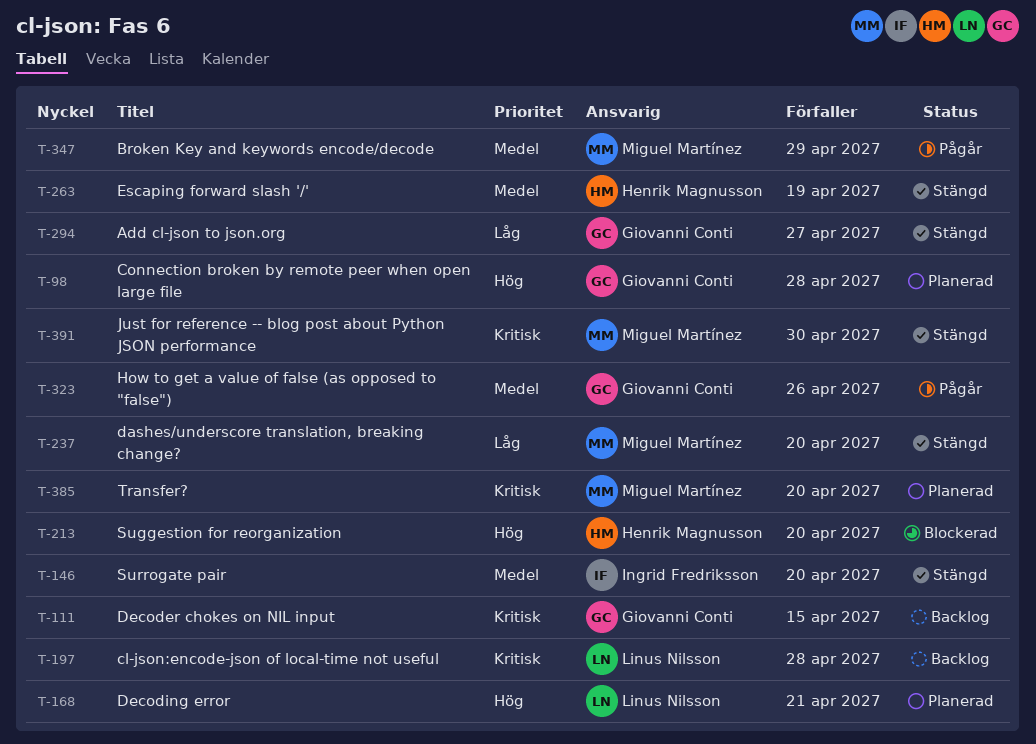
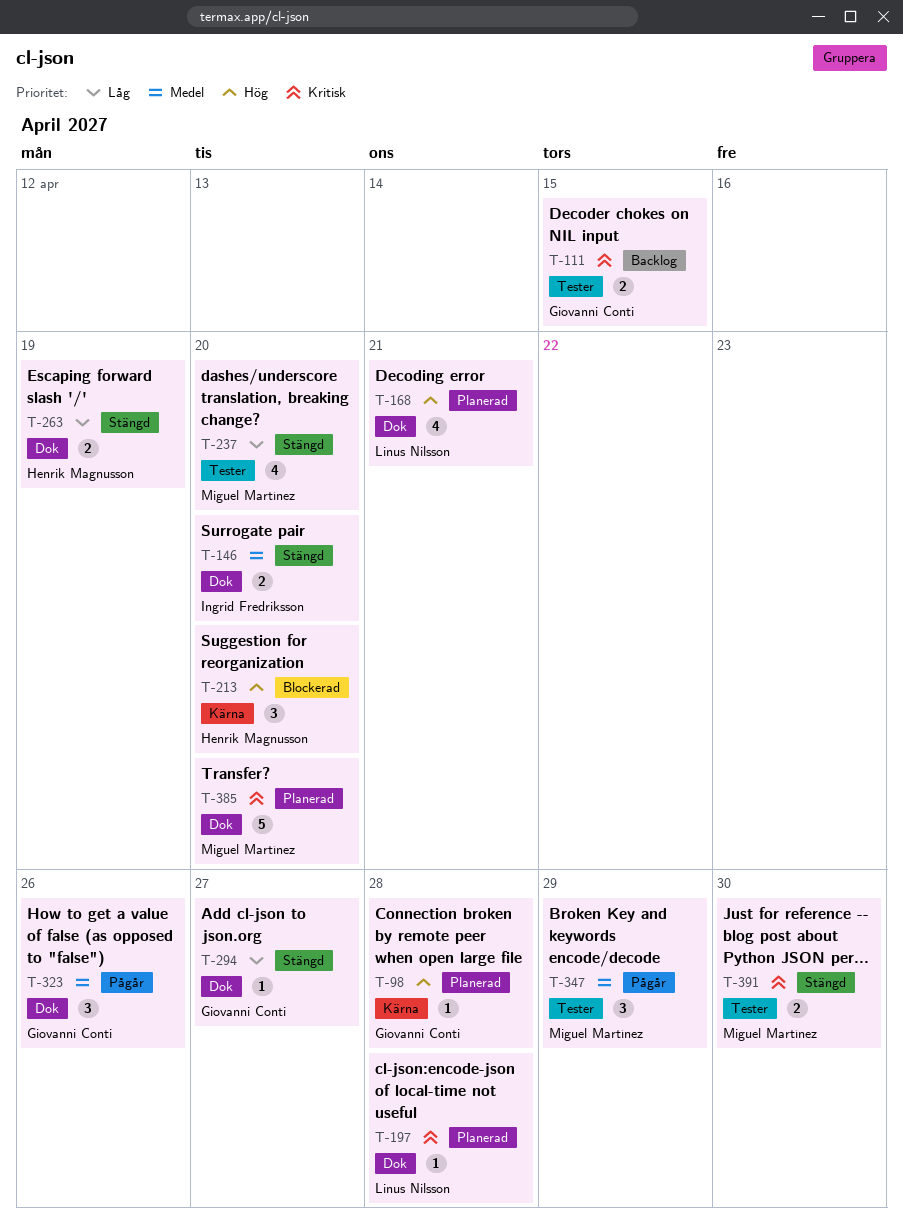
T-197, status: Backlog -> Planerad
T-263, priority: Medel -> Låg

